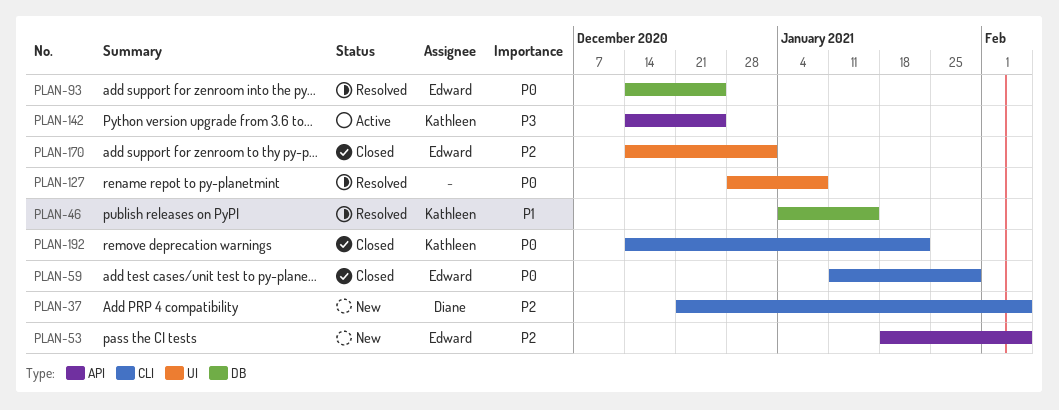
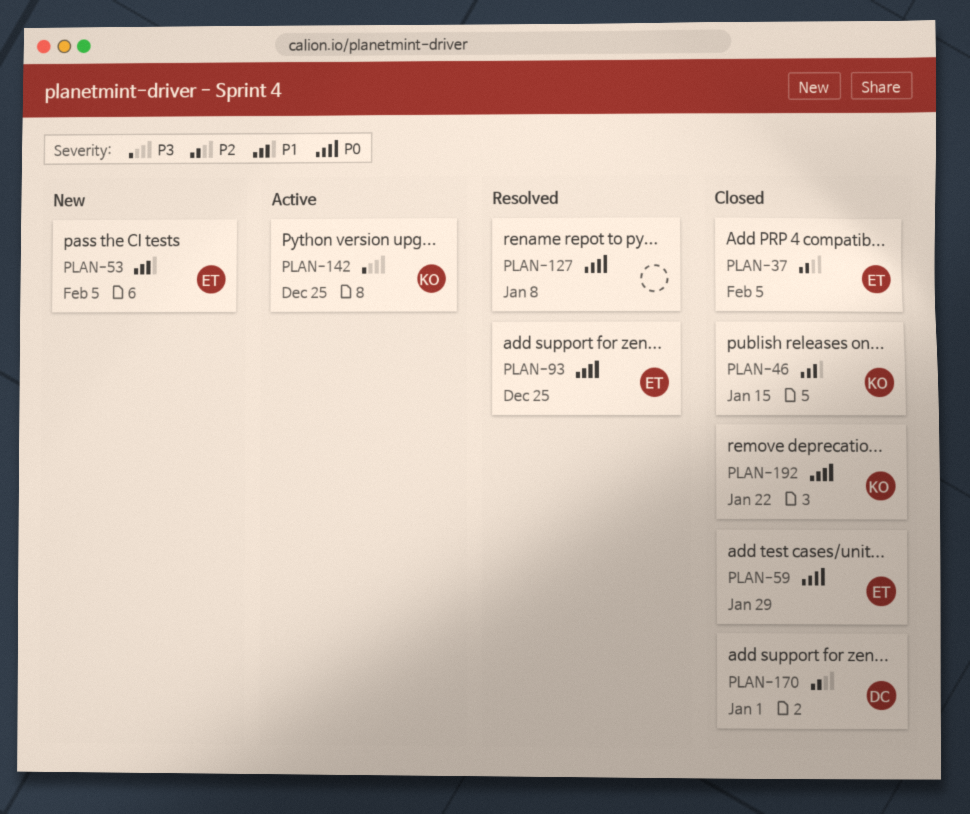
PLAN-37, status: New -> Closed
PLAN-37, owner: Diane -> Edward
PLAN-46, status: Resolved -> Closed
PLAN-53, priority: P2 -> P1
PLAN-170, owner: Edward -> Diane

